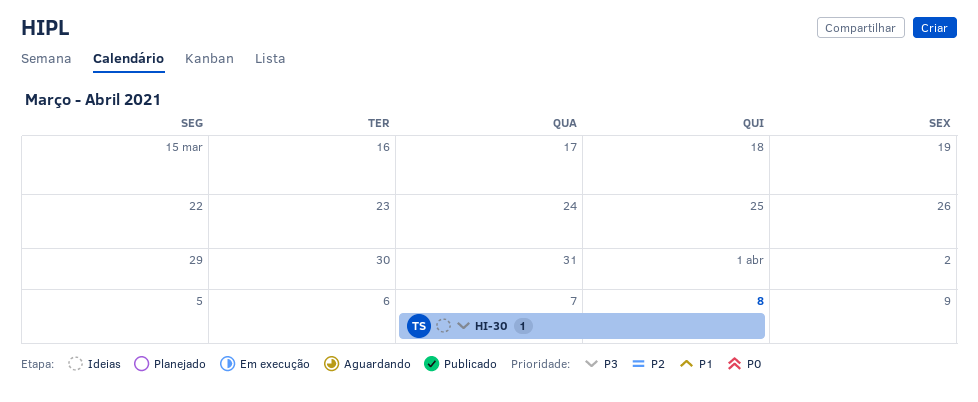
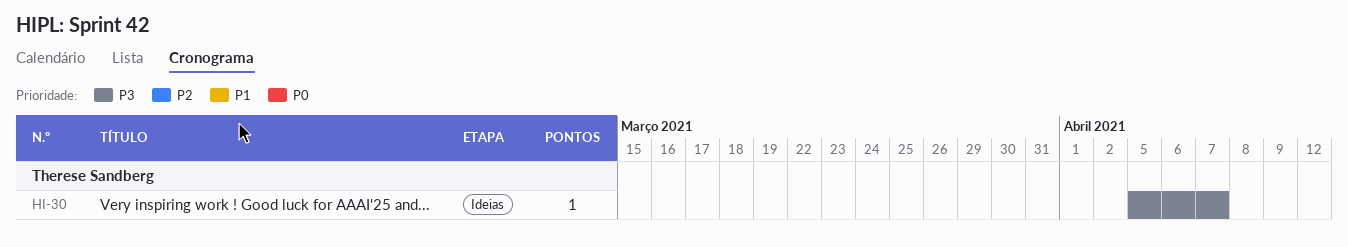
HI-30, start: Apr 7 -> Apr 5
HI-30, due: Apr 8 -> Apr 7

